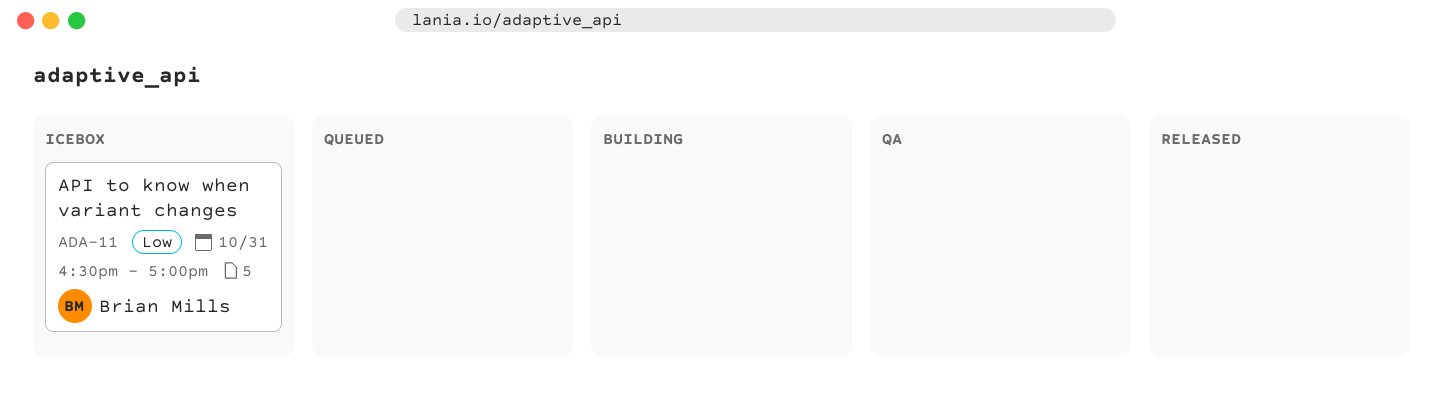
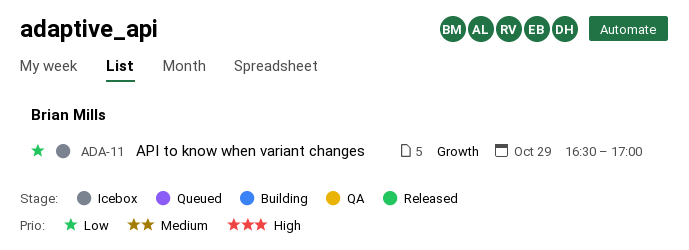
ADA-11, day: Oct 31 -> Oct 29

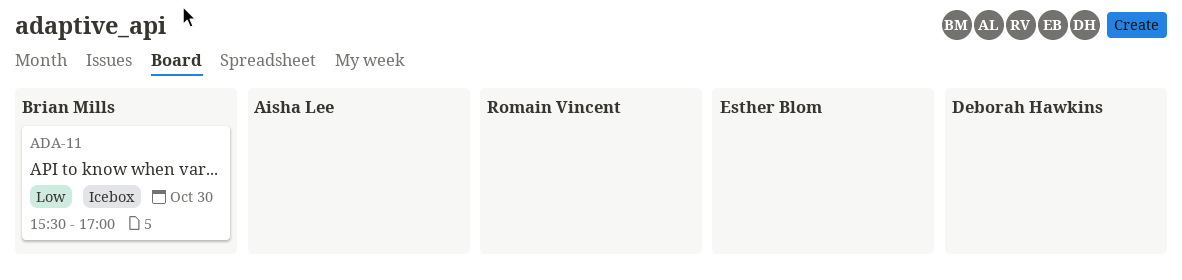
ADA-11, day: Oct 29 -> Oct 30
ADA-11, begins: 16:30 -> 15:30

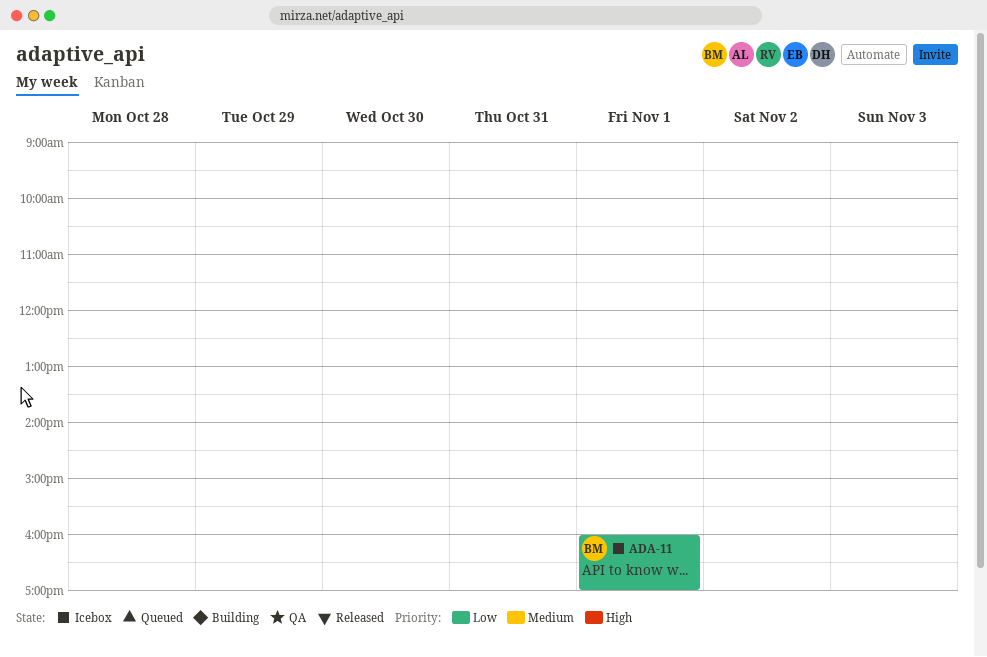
ADA-11, day: Oct 30 -> Nov 1
ADA-11, begins: 15:30 -> 16:00

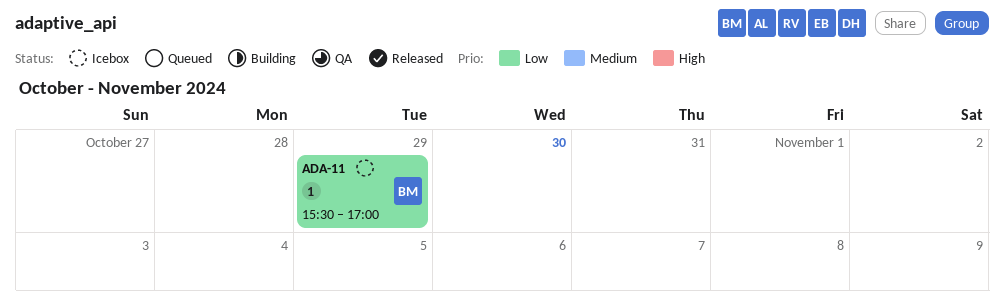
ADA-11, day: Nov 1 -> Oct 29
ADA-11, begins: 16:00 -> 15:30

